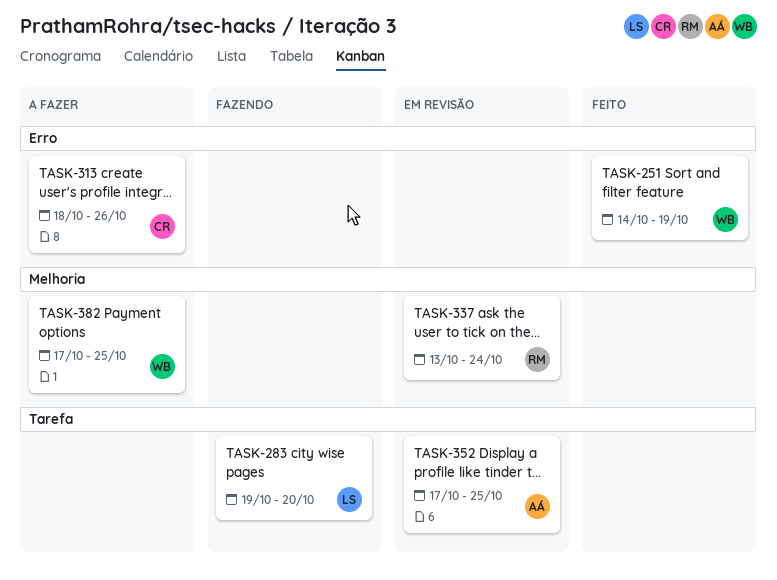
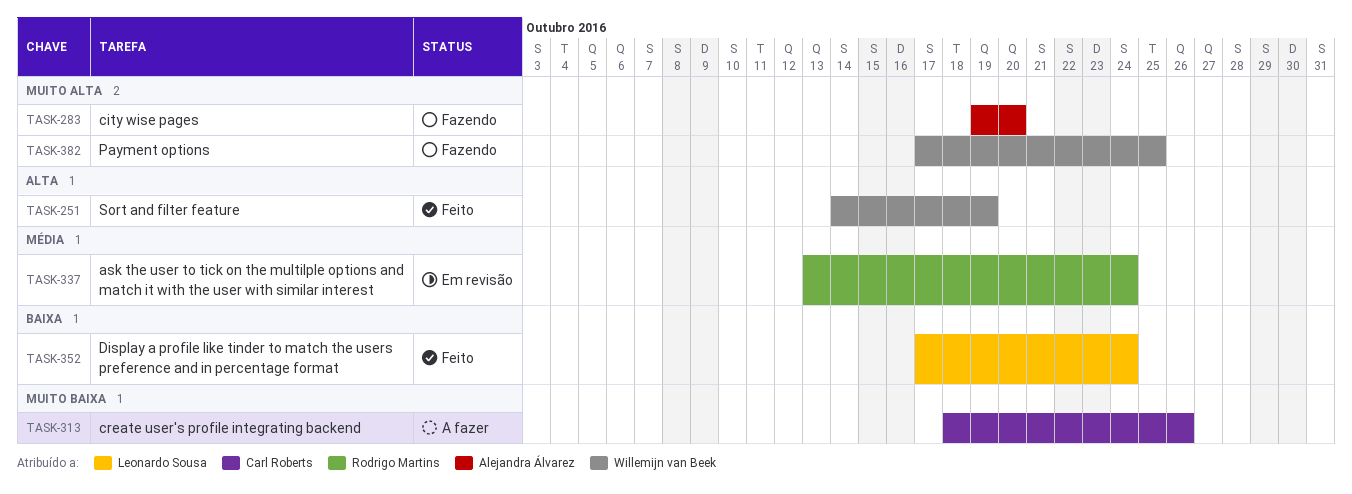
TASK-283, owner: Leonardo Sousa -> Alejandra Álvarez
TASK-352, status: Em revisão -> Feito
TASK-352, owner: Alejandra Álvarez -> Leonardo Sousa
TASK-352, due: Oct 25 -> Oct 24
TASK-382, status: A fazer -> Fazendo

